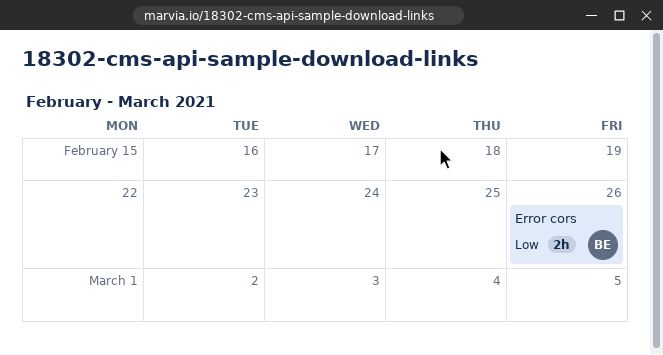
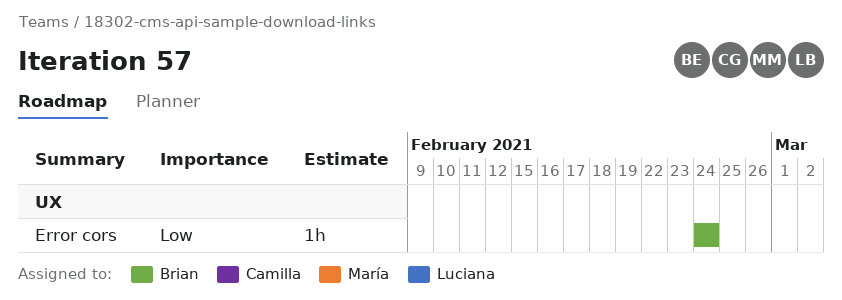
Error cors, estimate: 2h -> 1h
Error cors, due: Feb 26 -> Feb 24

